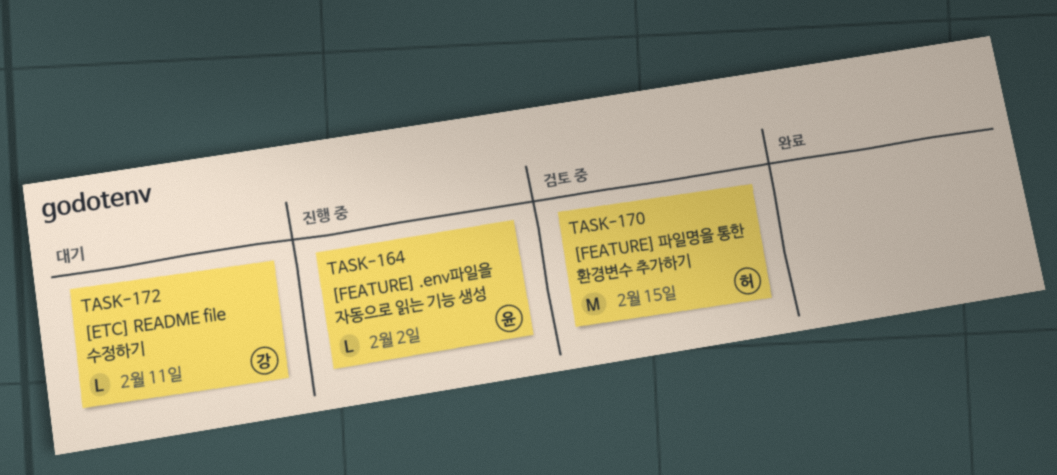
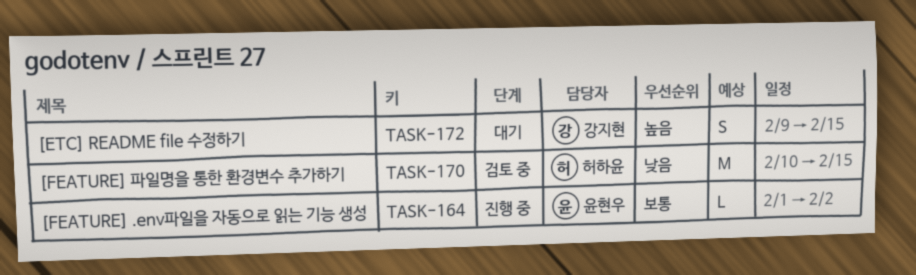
TASK-172, estimate: L -> S
TASK-172, due: Feb 11 -> Feb 15

